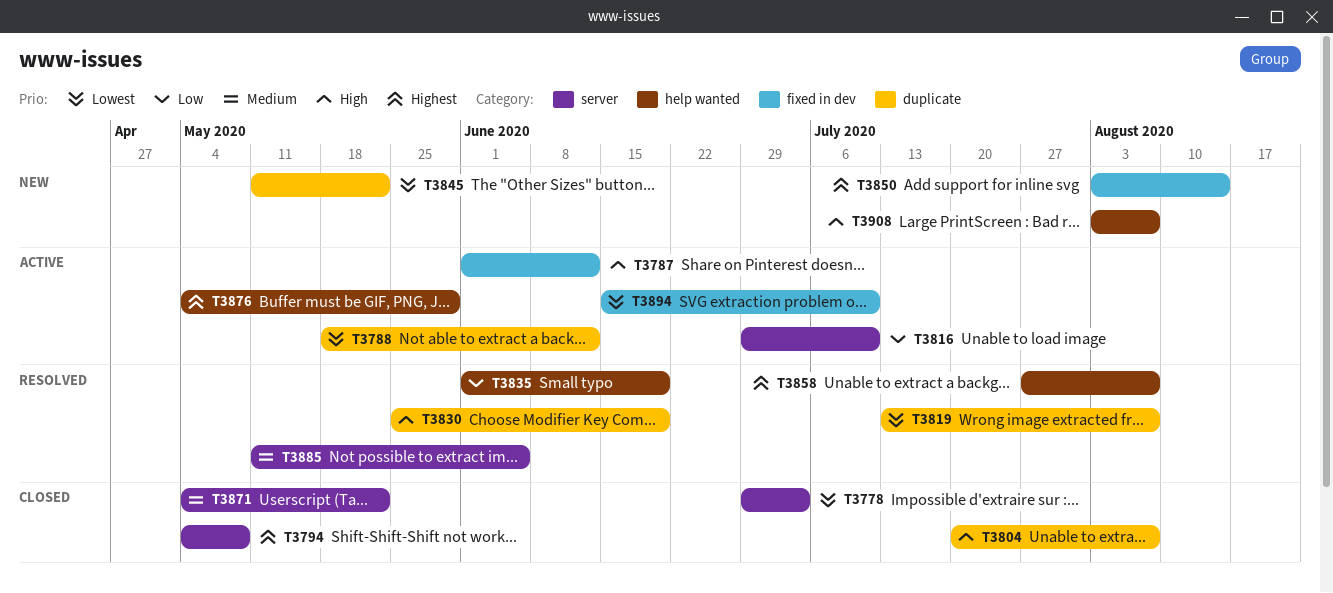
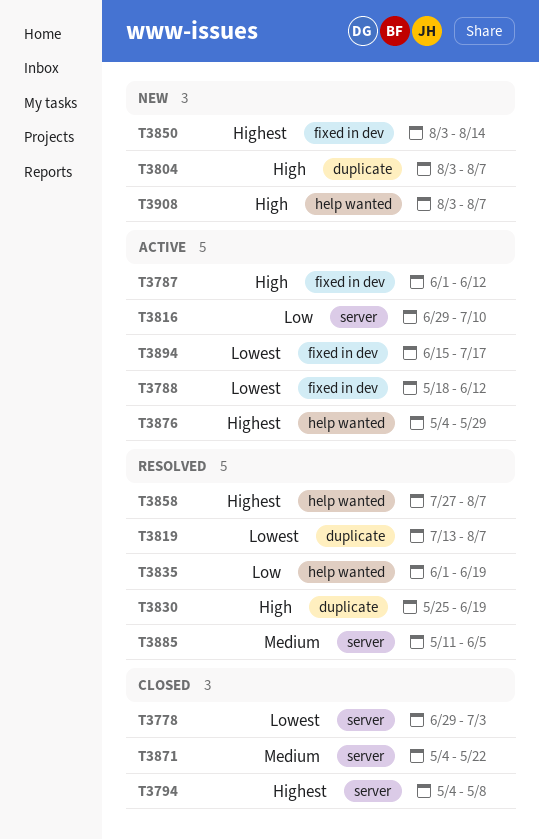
T3788, label: duplicate -> fixed in dev
T3804, status: Closed -> New
T3804, start: Jul 20 -> Aug 3
T3845: present -> none
T3894, due: Jul 10 -> Jul 17

